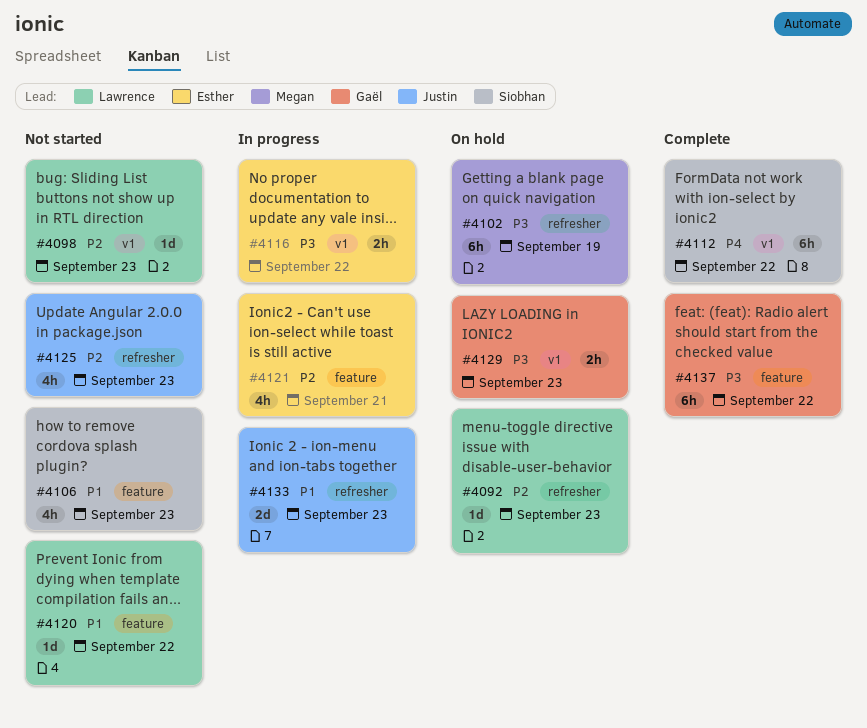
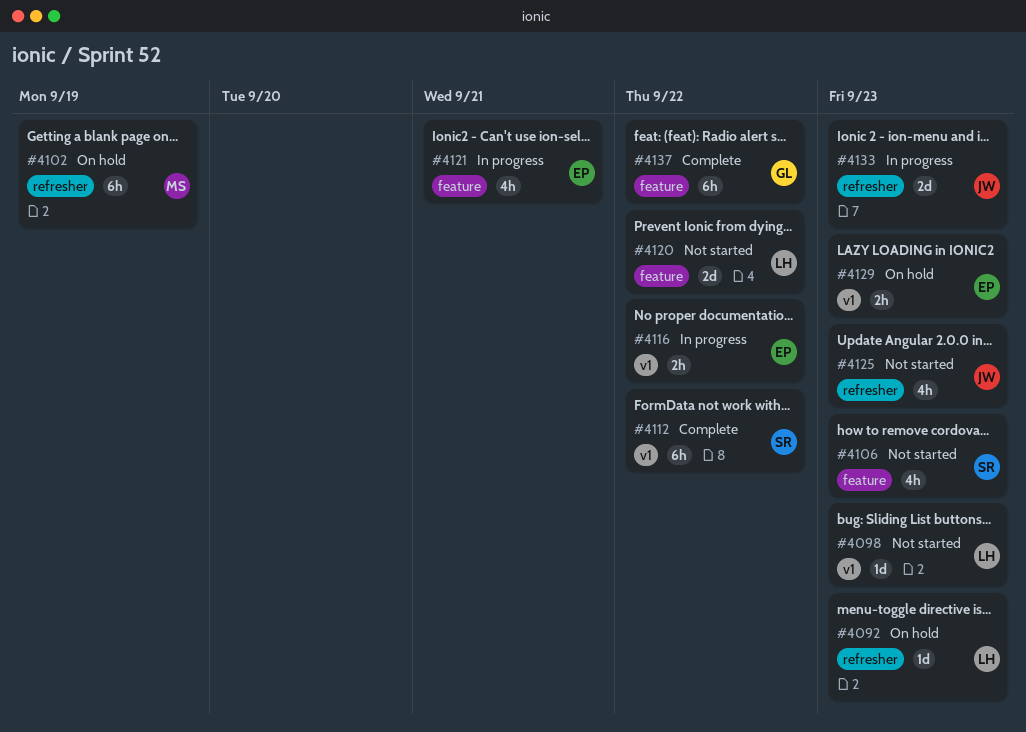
#4120, estimate: 1d -> 2d
#4129, owner: Gaël -> Esther

